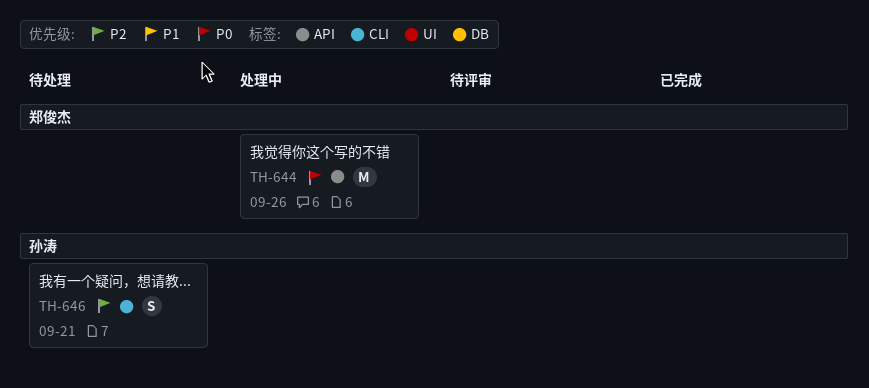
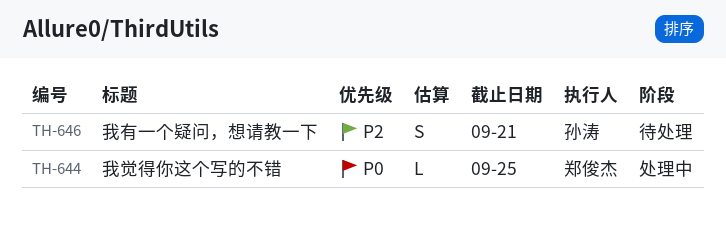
TH-644, estimate: M -> L
TH-644, due: Sep 26 -> Sep 25

